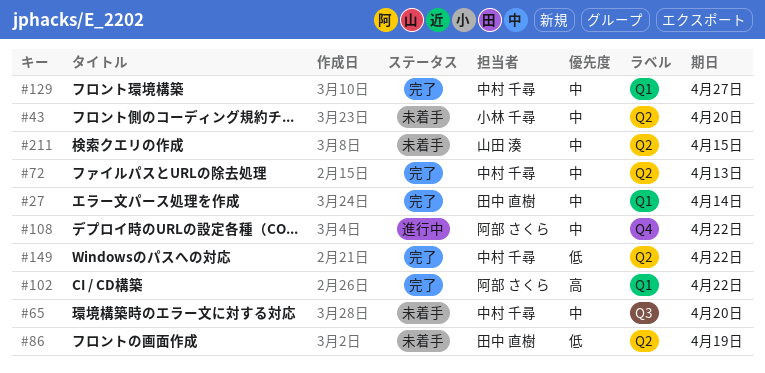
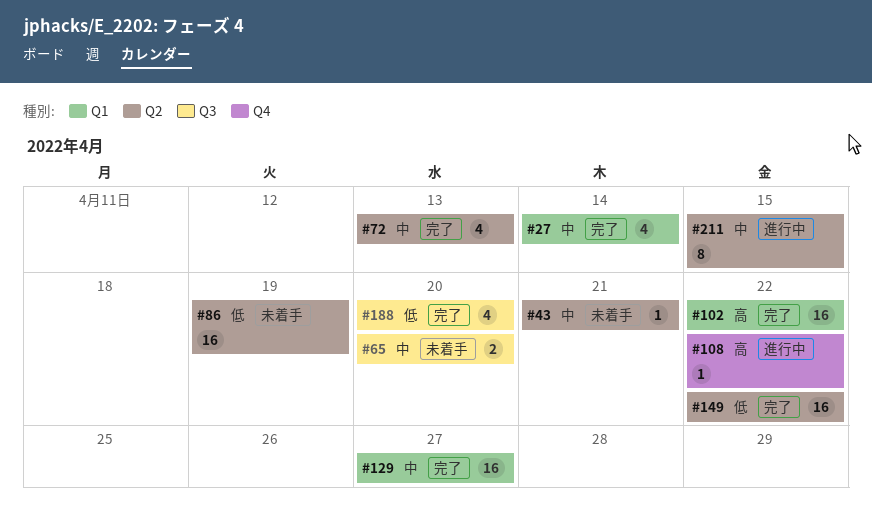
#43, due: Apr 20 -> Apr 21
#108, priority: 中 -> 高
#188: none -> present
#211, status: 未着手 -> 進行中

